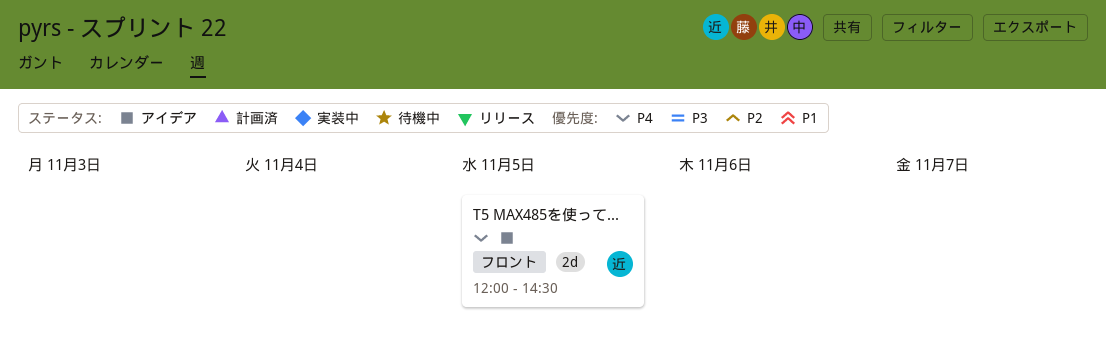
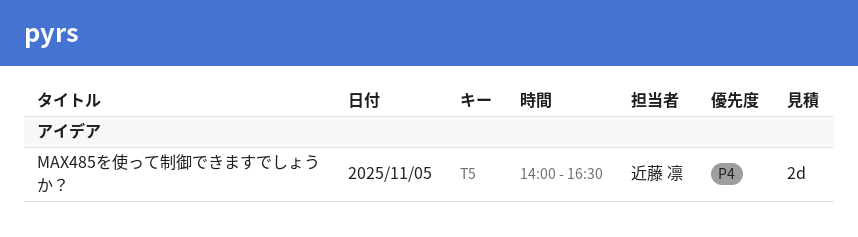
T5, begins: 12:00 -> 14:00
T5, ends: 14:30 -> 16:30

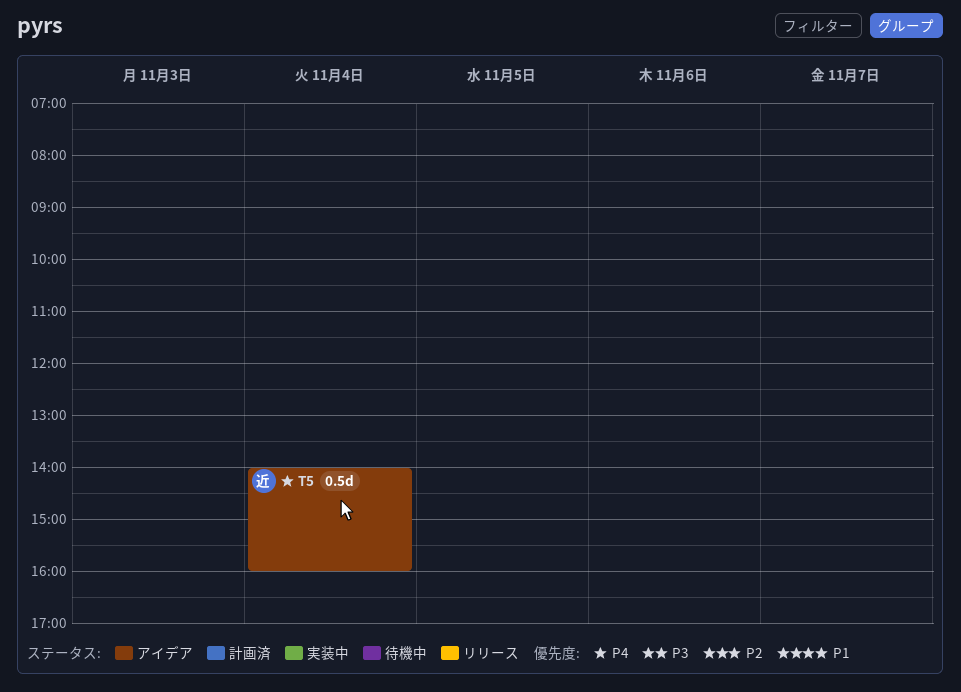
T5, estimate: 2d -> 0.5d
T5, day: Nov 5 -> Nov 4
T5, ends: 16:30 -> 16:00

